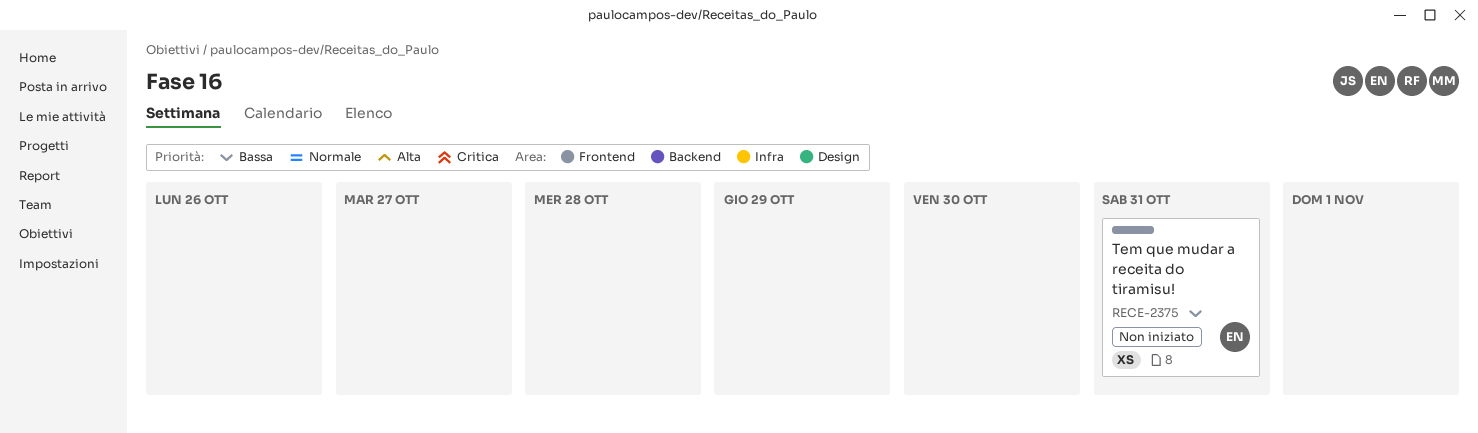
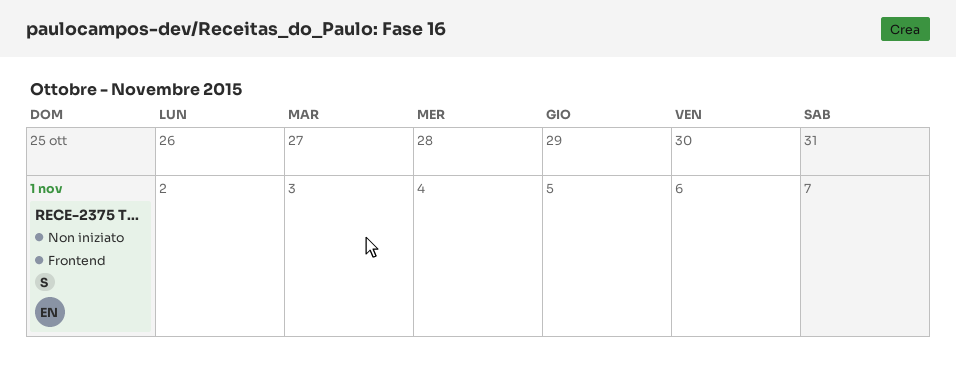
RECE-2375, estimate: XS -> S
RECE-2375, due: Oct 31 -> Nov 1

